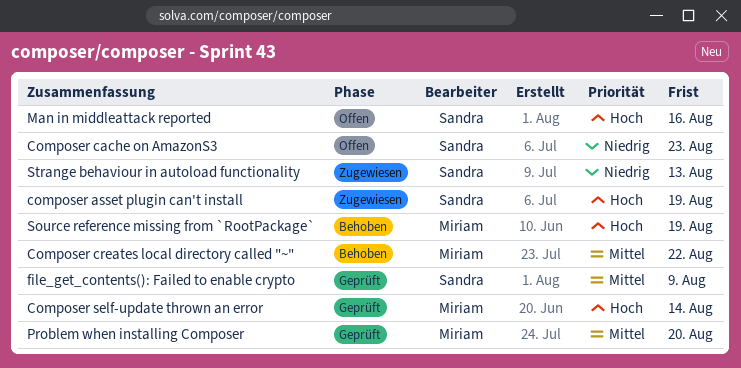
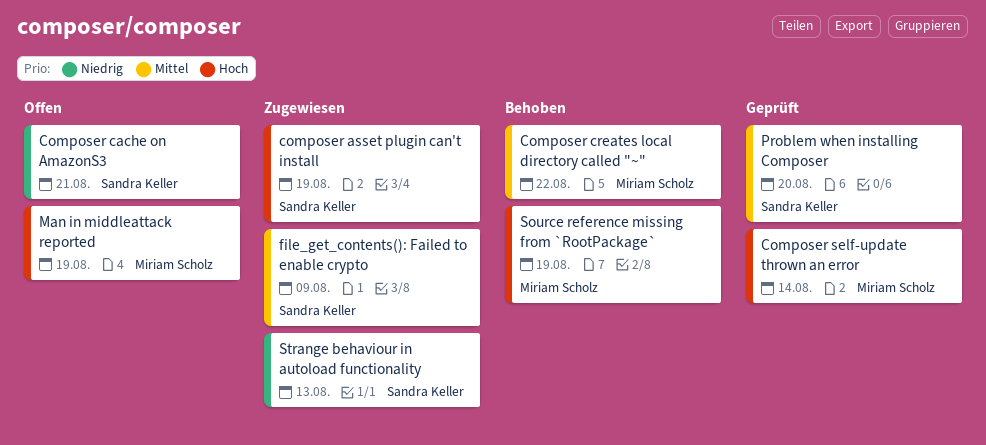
Composer cache on AmazonS3, due: Aug 23 -> Aug 21
file_get_contents(): Failed to enable crypto, status: Geprüft -> Zugewiesen
Man in middleattack reported, owner: Sandra Keller -> Miriam Scholz
Man in middleattack reported, due: Aug 16 -> Aug 19
Problem when installing Composer, owner: Miriam Scholz -> Sandra Keller

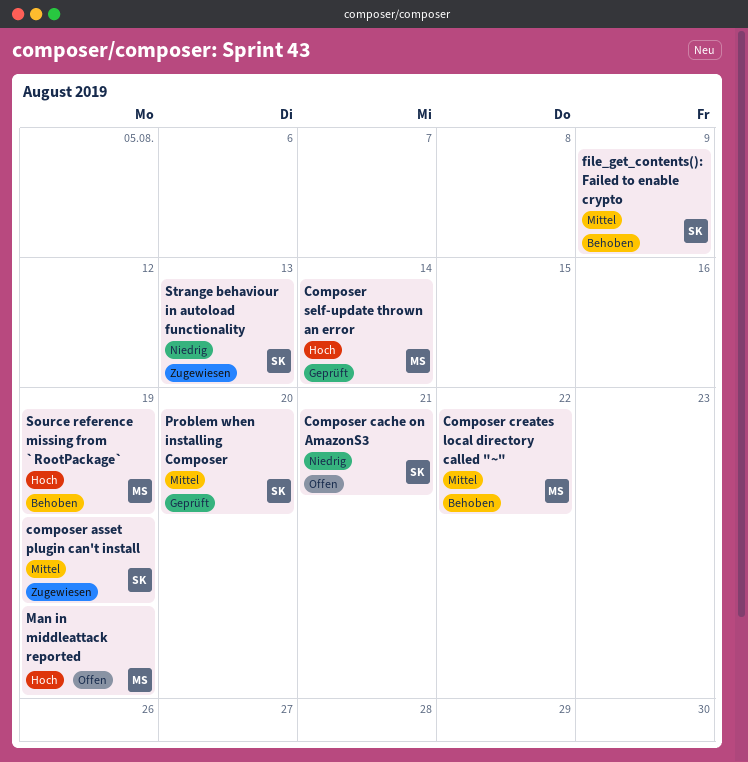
composer asset plugin can't install, priority: Hoch -> Mittel
file_get_contents(): Failed to enable crypto, status: Zugewiesen -> Behoben

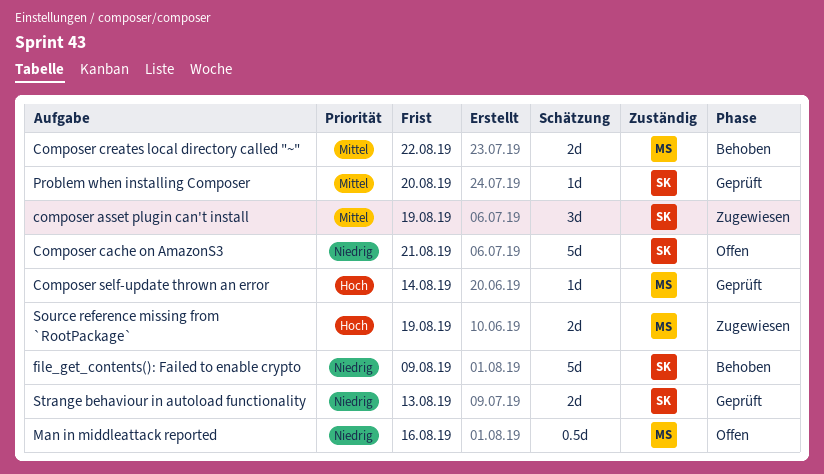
file_get_contents(): Failed to enable crypto, priority: Mittel -> Niedrig
Man in middleattack reported, priority: Hoch -> Niedrig
Man in middleattack reported, due: Aug 19 -> Aug 16
Source reference missing from `RootPackage`, status: Behoben -> Zugewiesen
Strange behaviour in autoload functionality, status: Zugewiesen -> Geprüft

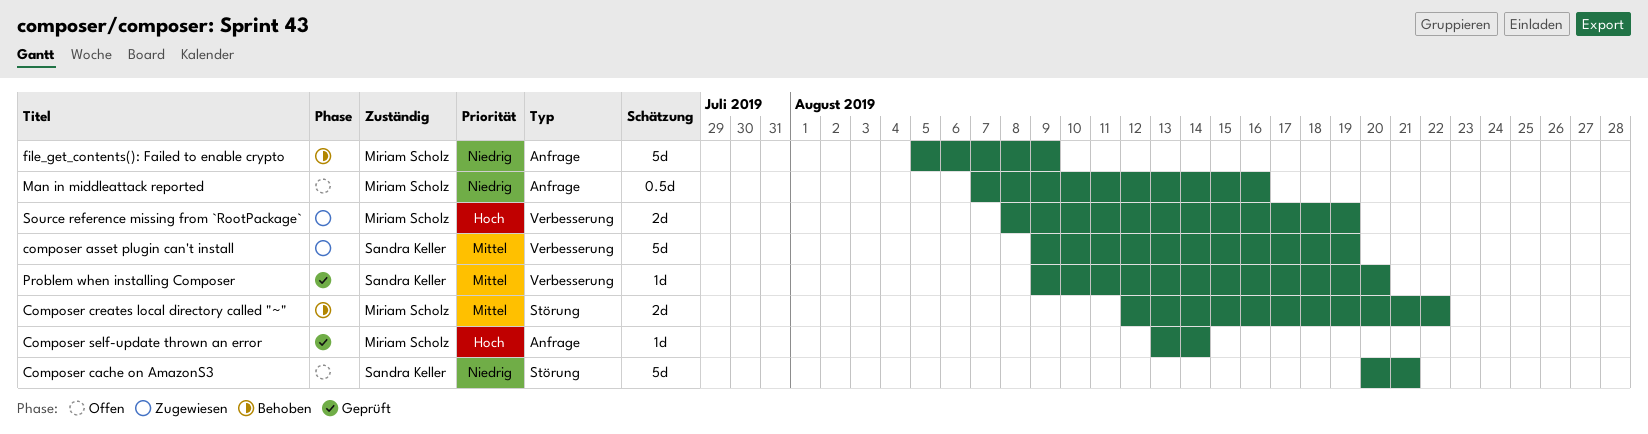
composer asset plugin can't install, estimate: 3d -> 5d
file_get_contents(): Failed to enable crypto, owner: Sandra Keller -> Miriam Scholz
Strange behaviour in autoload functionality: present -> none

